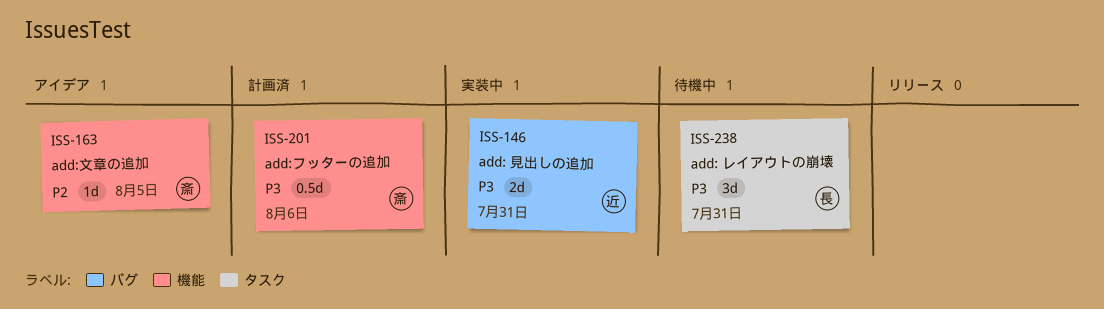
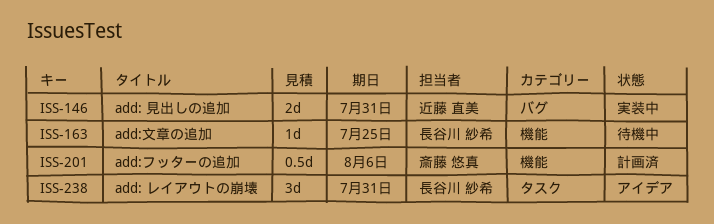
ISS-163, status: アイデア -> 待機中
ISS-163, owner: 斎藤 悠真 -> 長谷川 紗希
ISS-163, due: Aug 5 -> Jul 25
ISS-238, status: 待機中 -> アイデア

